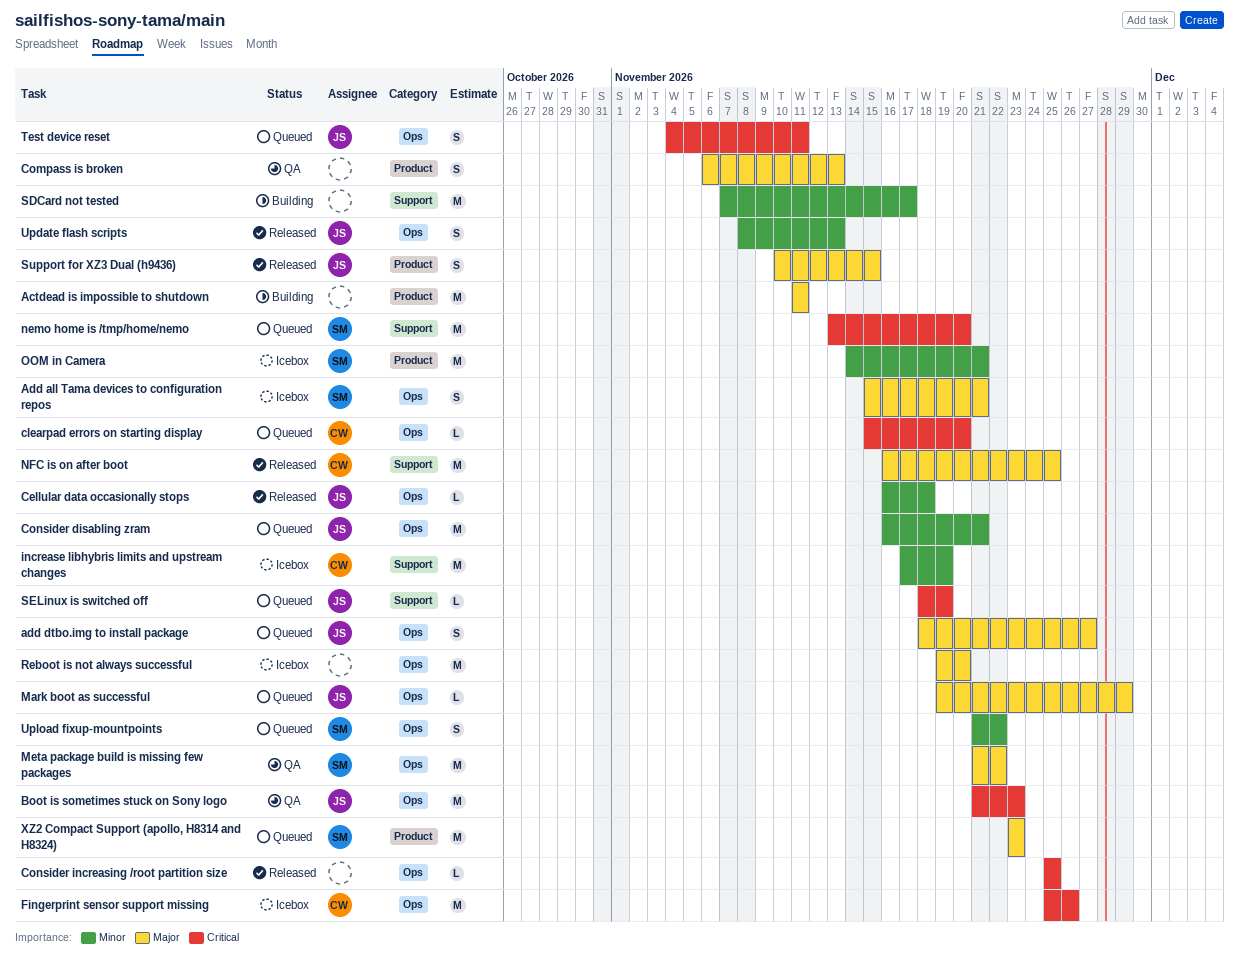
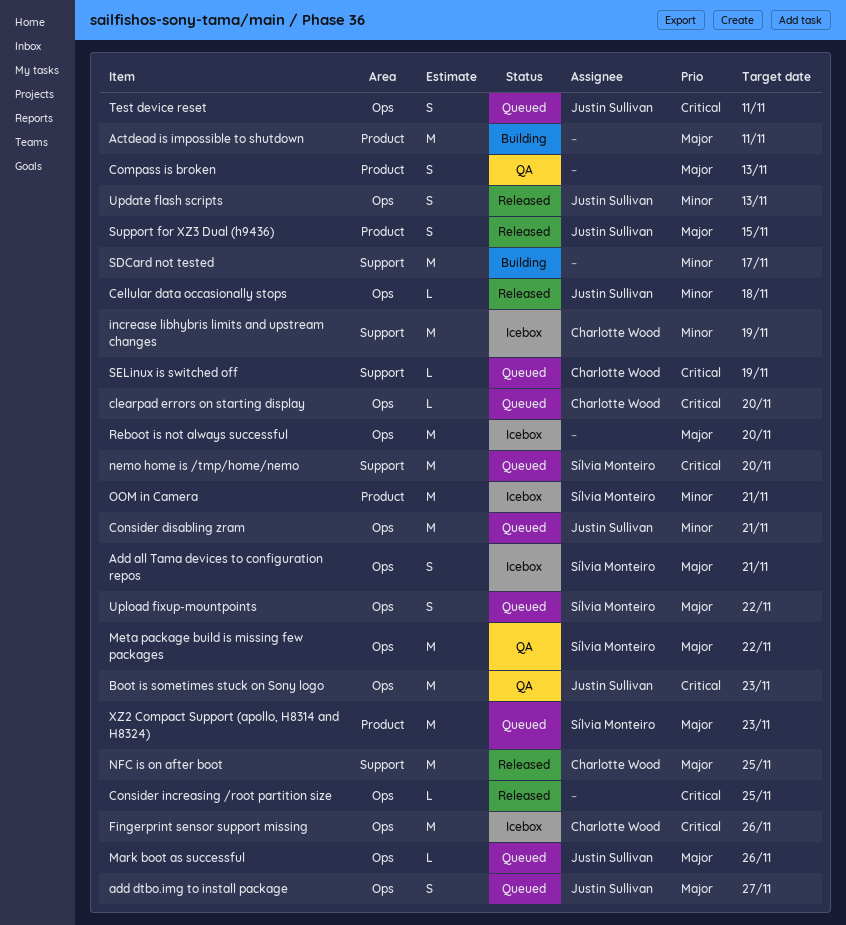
Mark boot as successful, due: Nov 29 -> Nov 26
SELinux is switched off, owner: Justin Sullivan -> Charlotte Wood
Upload fixup-mountpoints, priority: Minor -> Major

